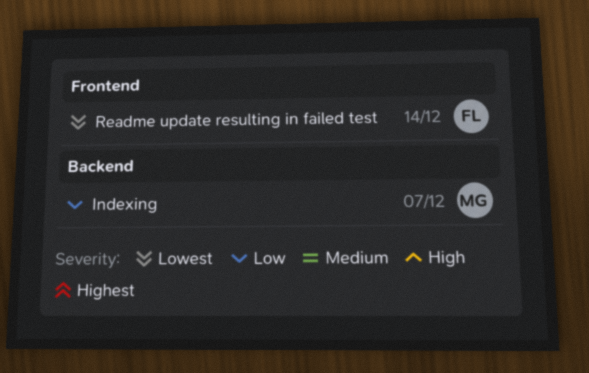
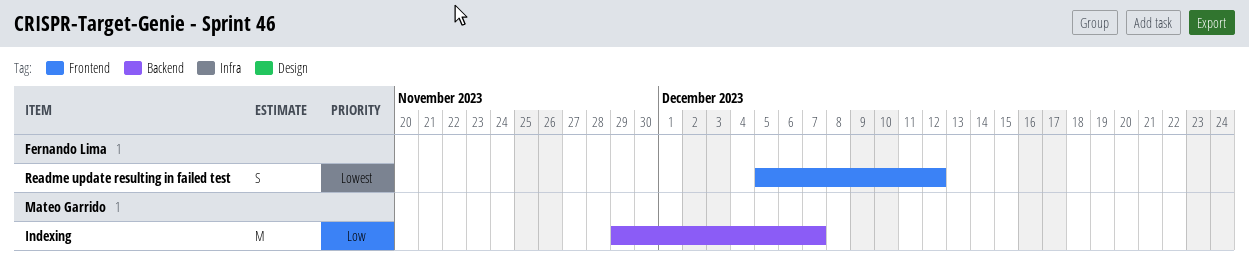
Readme update resulting in failed test, due: Dec 14 -> Dec 12

